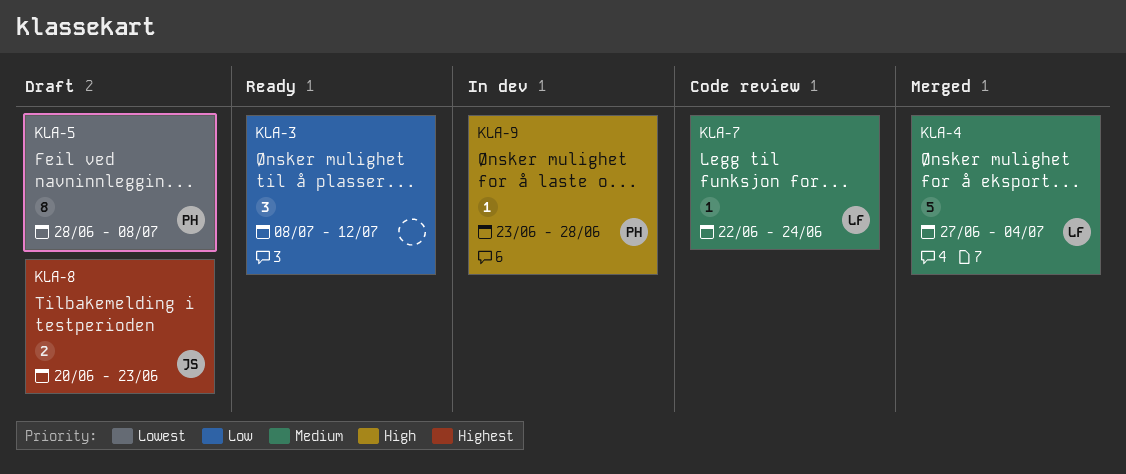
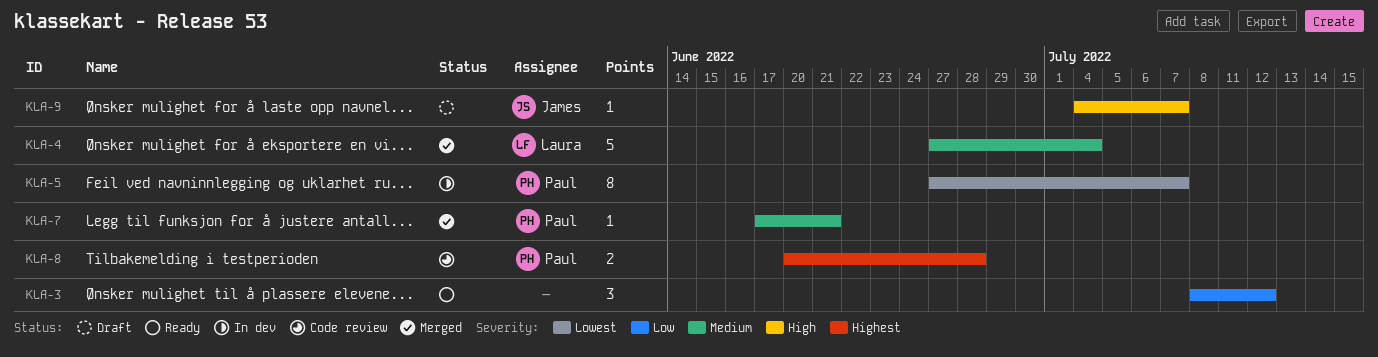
KLA-5, status: Draft -> In dev
KLA-5, start: Jun 28 -> Jun 27
KLA-5, due: Jul 8 -> Jul 7
KLA-7, status: Code review -> Merged
KLA-7, owner: Laura -> Paul
KLA-7, start: Jun 22 -> Jun 17
KLA-7, due: Jun 24 -> Jun 21
KLA-8, status: Draft -> Code review
KLA-8, owner: James -> Paul
KLA-8, due: Jun 23 -> Jun 28
KLA-9, status: In dev -> Draft
KLA-9, owner: Paul -> James
KLA-9, start: Jun 23 -> Jul 4
KLA-9, due: Jun 28 -> Jul 7

